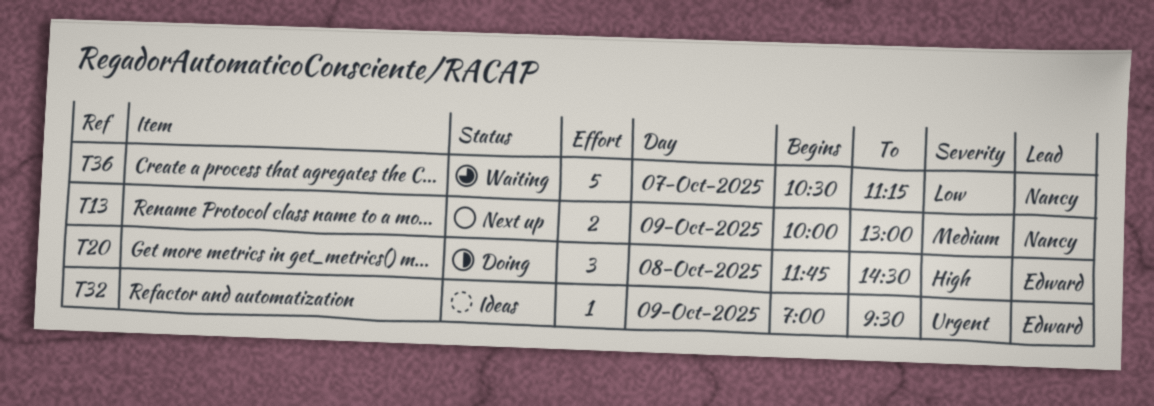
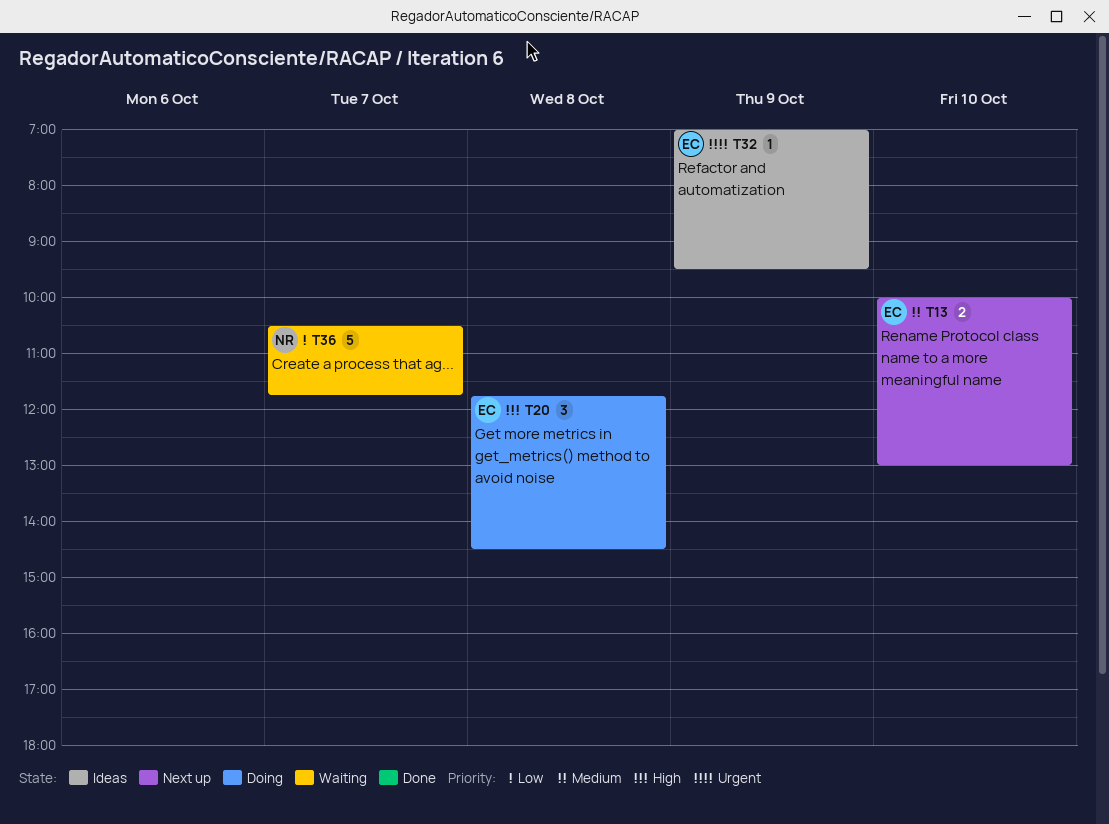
T13, owner: Nancy -> Edward
T13, day: Oct 9 -> Oct 10
T36, ends: 11:15 -> 11:45

